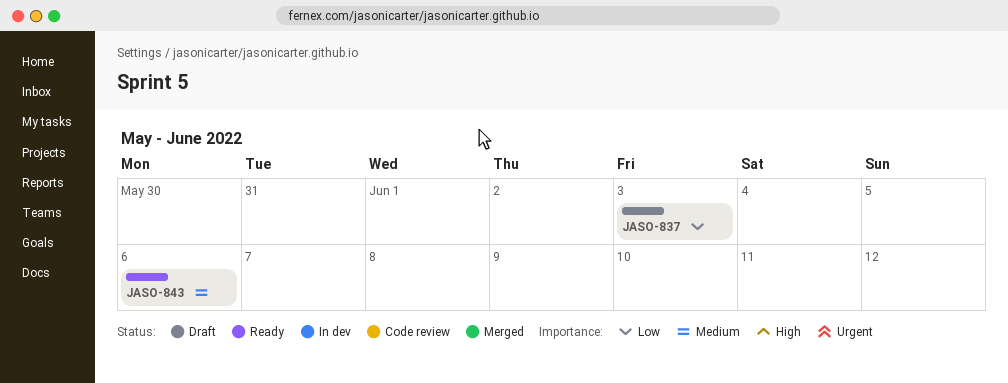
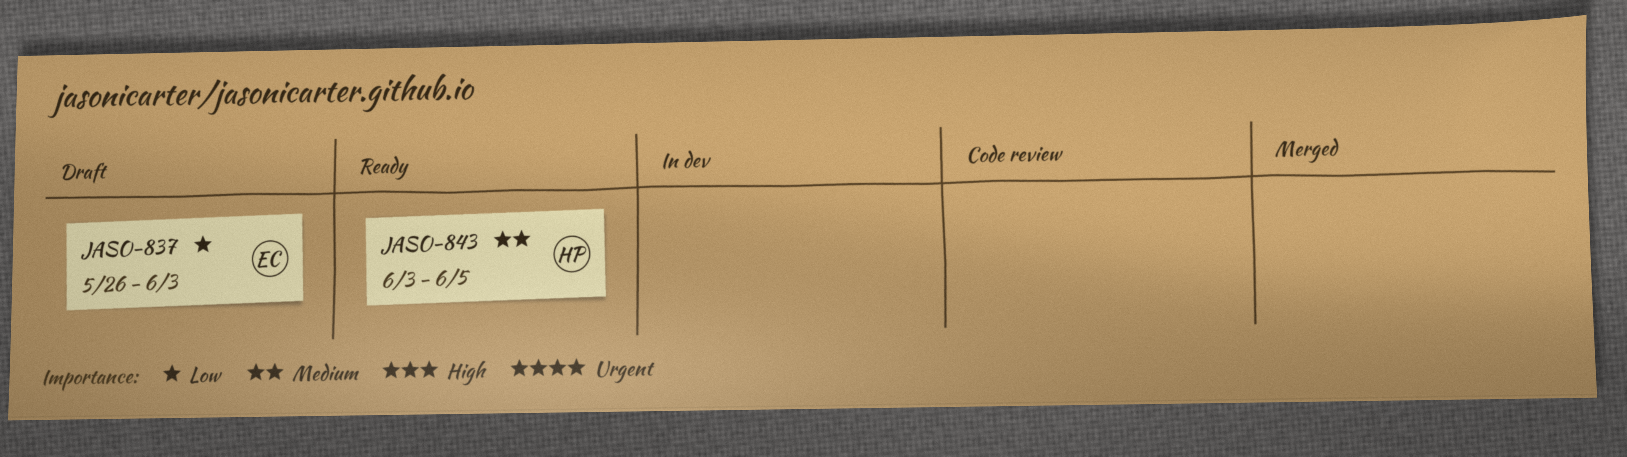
JASO-843, due: Jun 6 -> Jun 5

